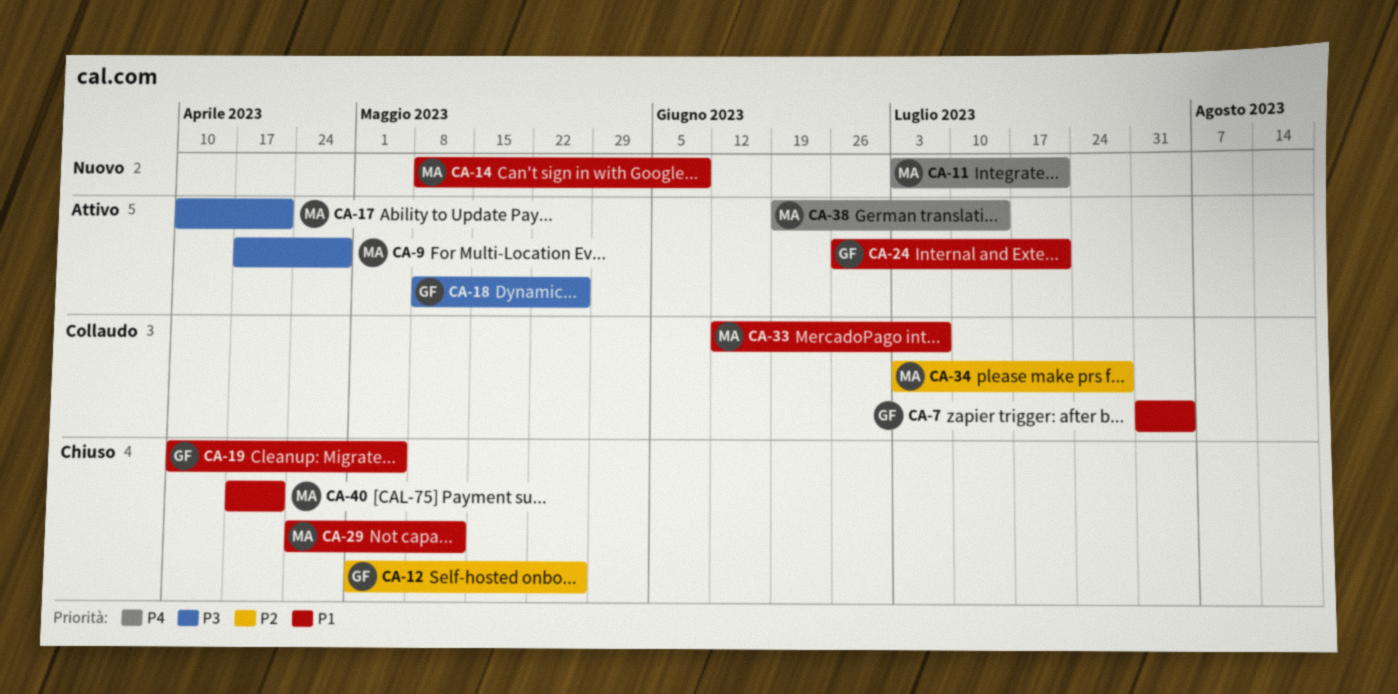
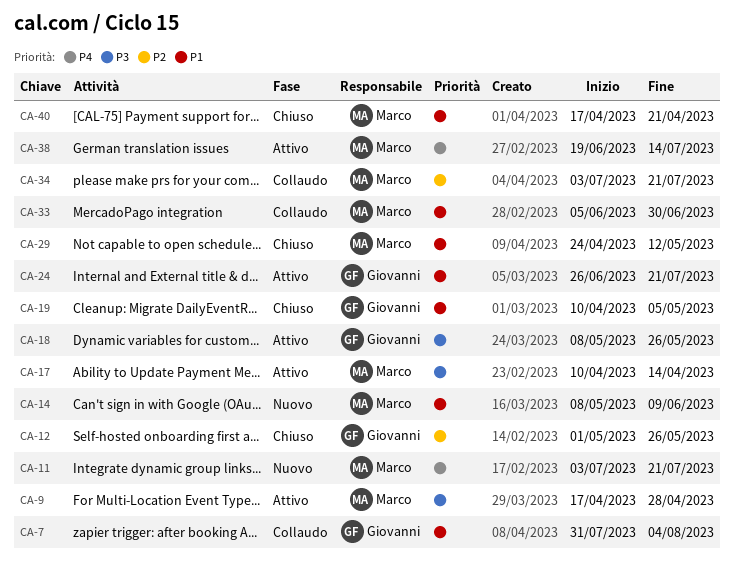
CA-17, due: Apr 21 -> Apr 14
CA-33, start: Jun 12 -> Jun 5
CA-33, due: Jul 7 -> Jun 30
CA-34, due: Jul 28 -> Jul 21

